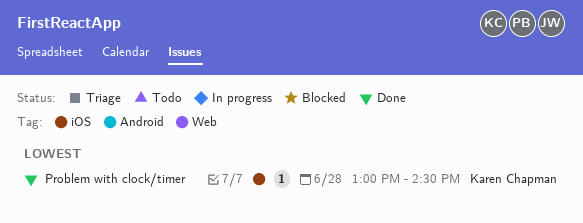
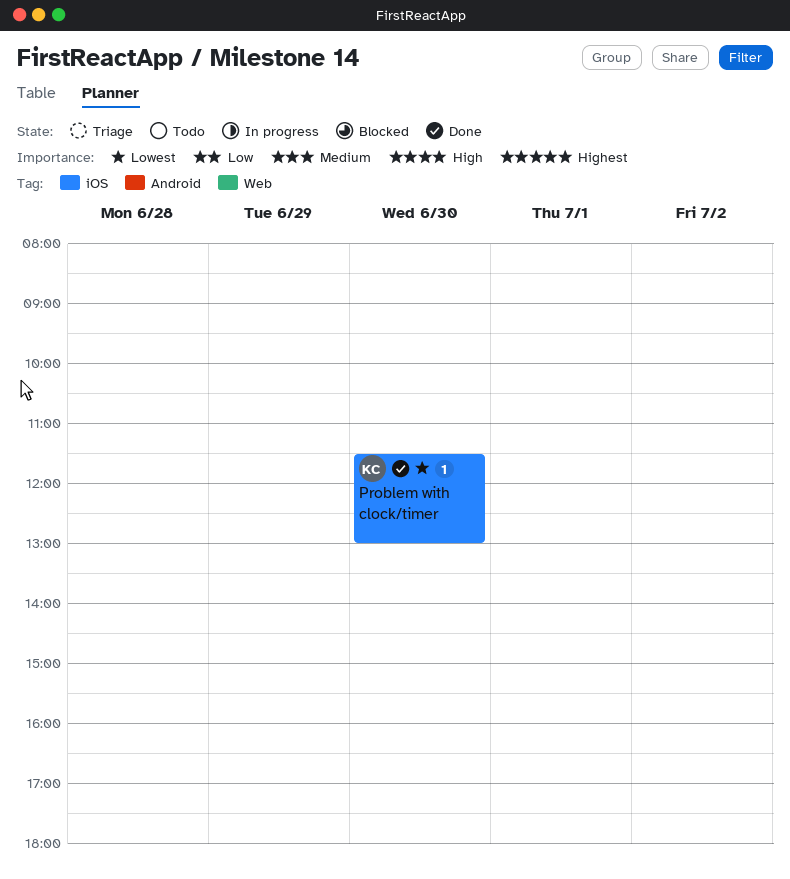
Problem with clock/timer, day: Jun 28 -> Jun 30
Problem with clock/timer, begins: 13:00 -> 11:30
Problem with clock/timer, ends: 14:30 -> 13:00

